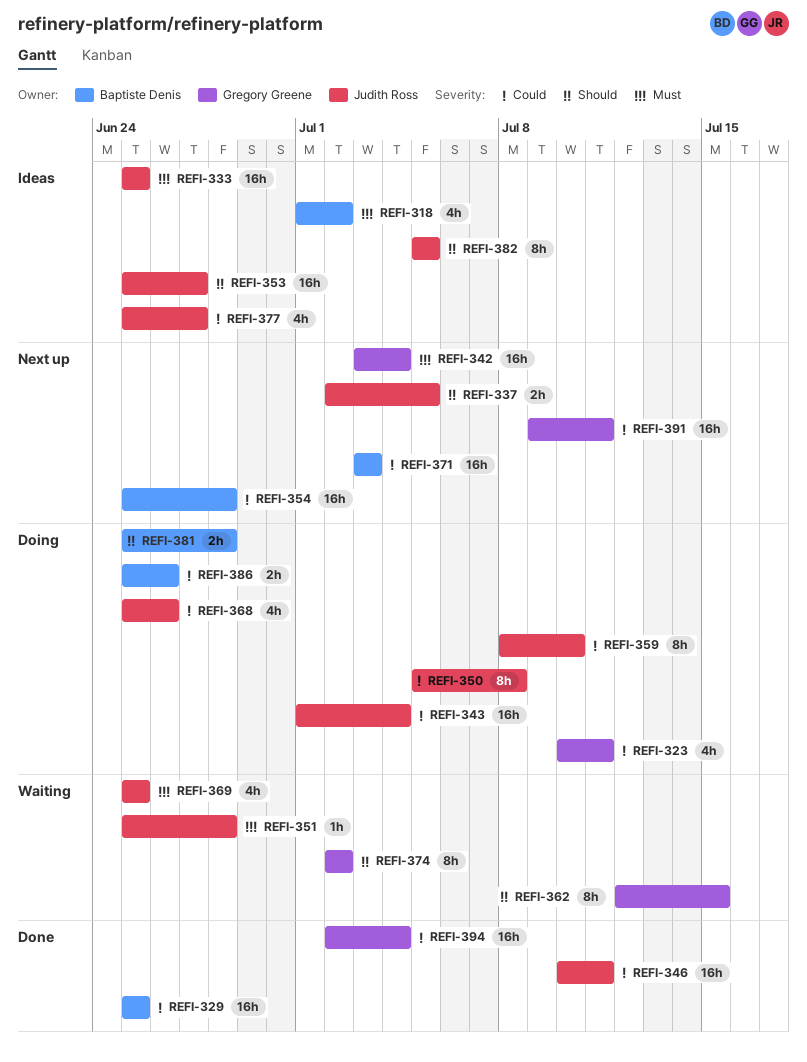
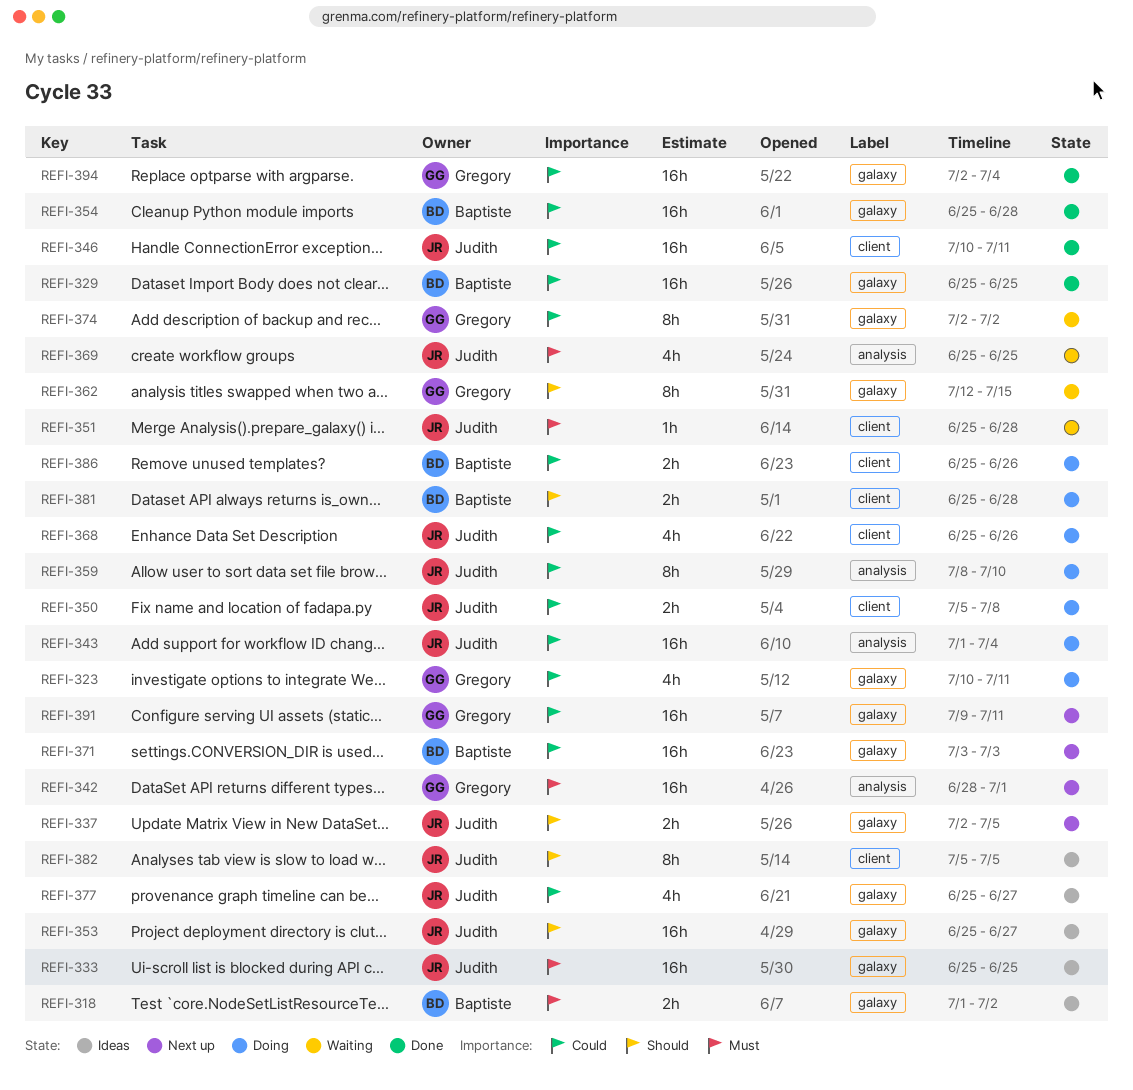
REFI-318, estimate: 4h -> 2h
REFI-342, start: Jul 3 -> Jun 28
REFI-342, due: Jul 4 -> Jul 1
REFI-350, estimate: 8h -> 2h
REFI-354, status: Next up -> Done
REFI-374, priority: Should -> Could

